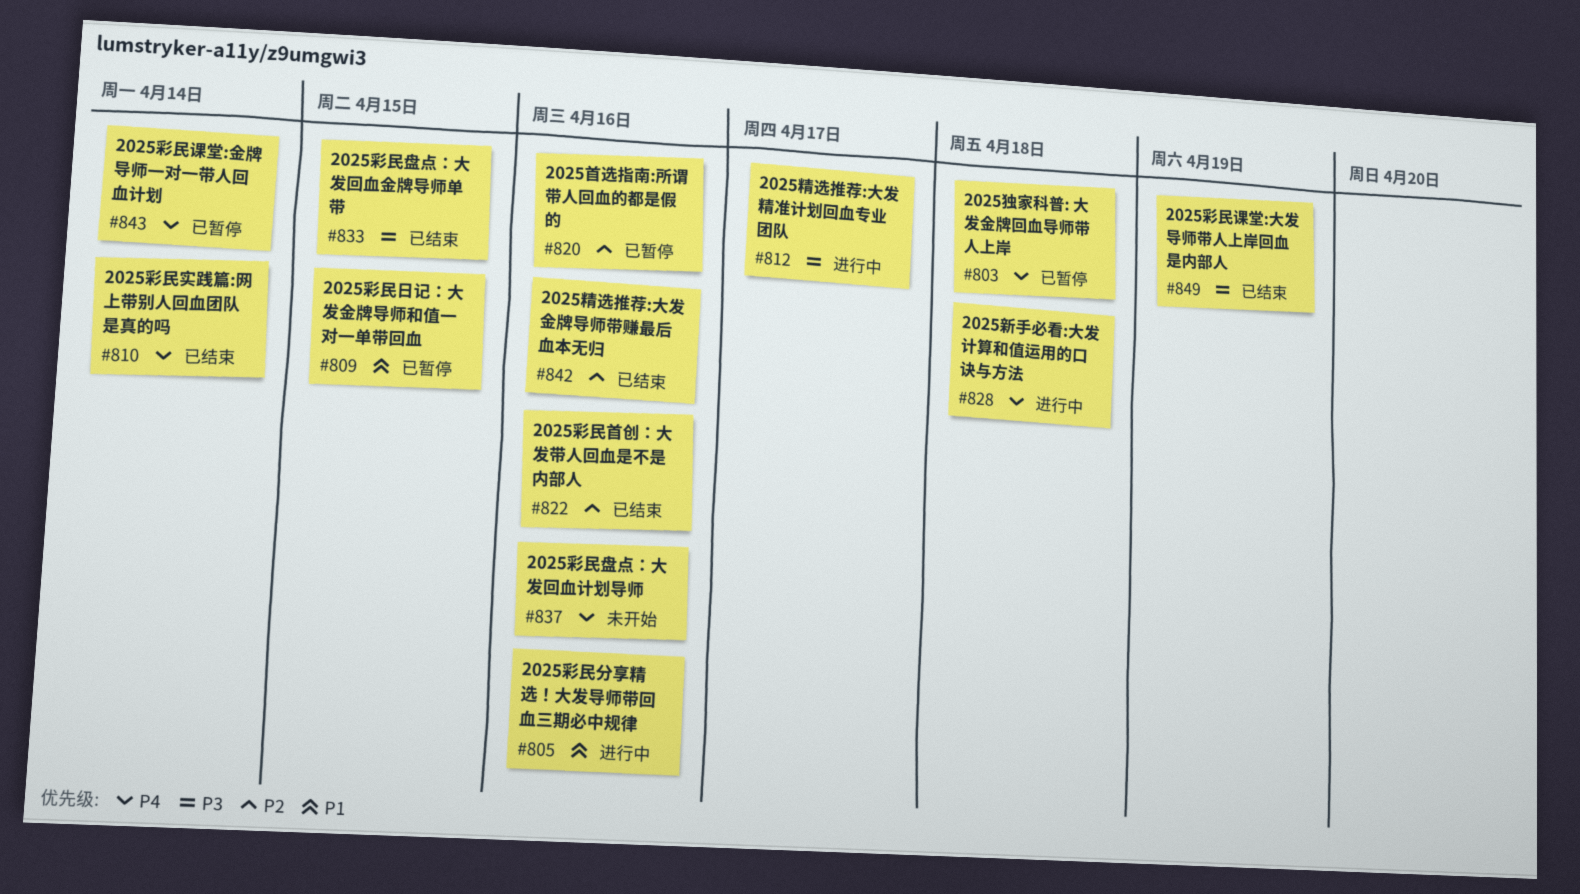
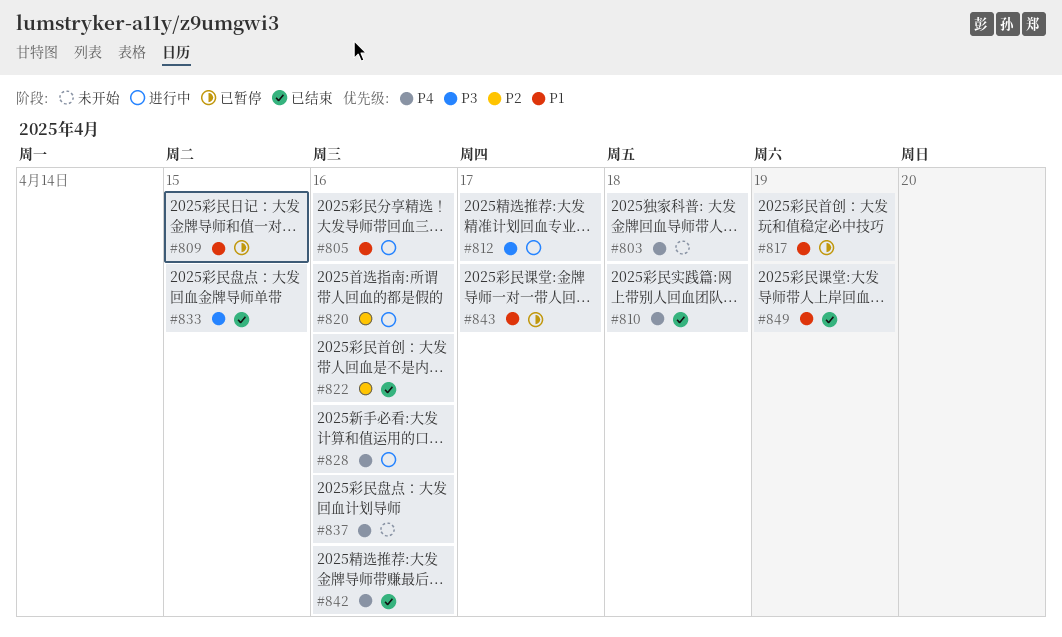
#803, status: 已暂停 -> 未开始
#810, due: Apr 14 -> Apr 18
#817: none -> present
#820, status: 已暂停 -> 进行中
#828, due: Apr 18 -> Apr 16
#842, priority: P2 -> P4
#843, priority: P4 -> P1
#843, due: Apr 14 -> Apr 17
#849, priority: P3 -> P1

